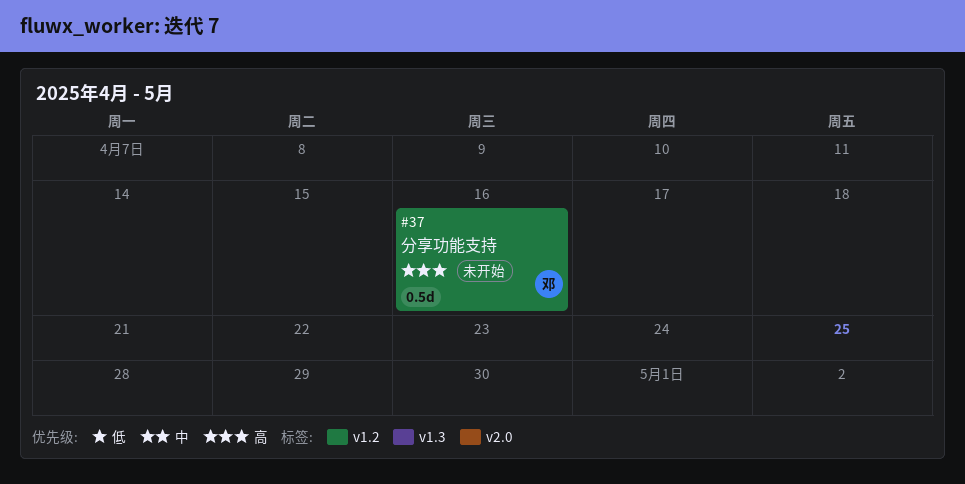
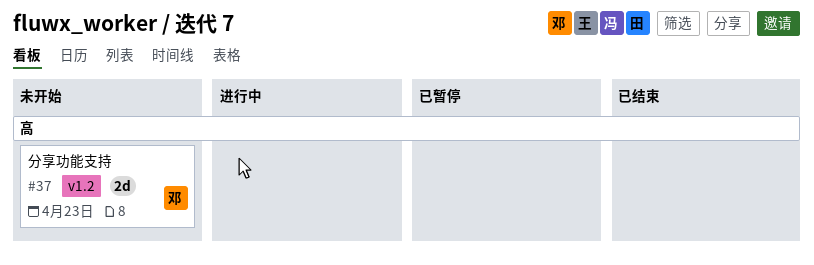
#37, estimate: 0.5d -> 2d
#37, due: Apr 16 -> Apr 23

